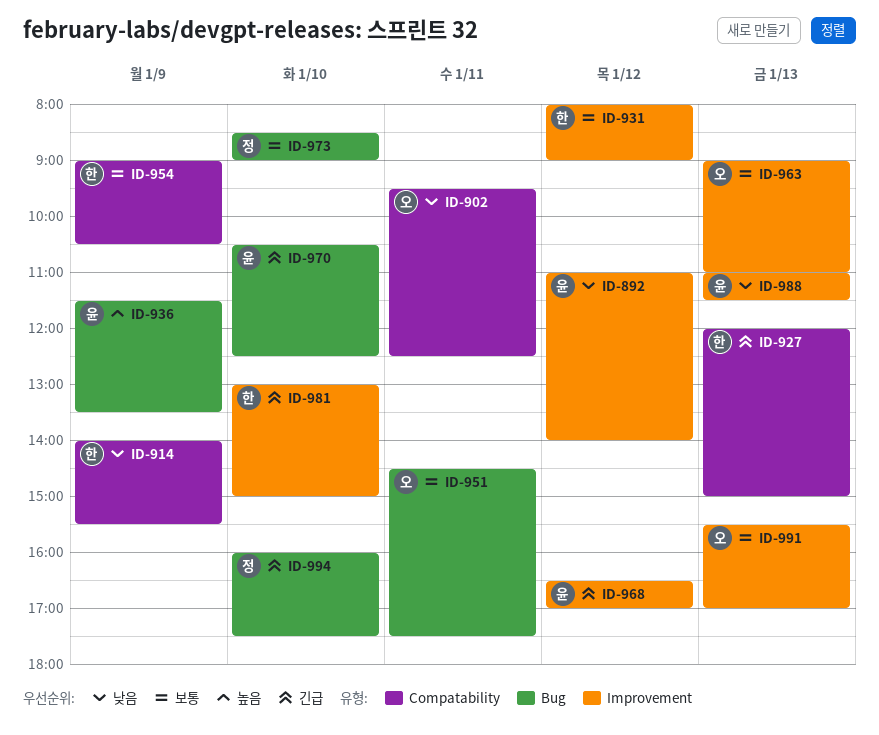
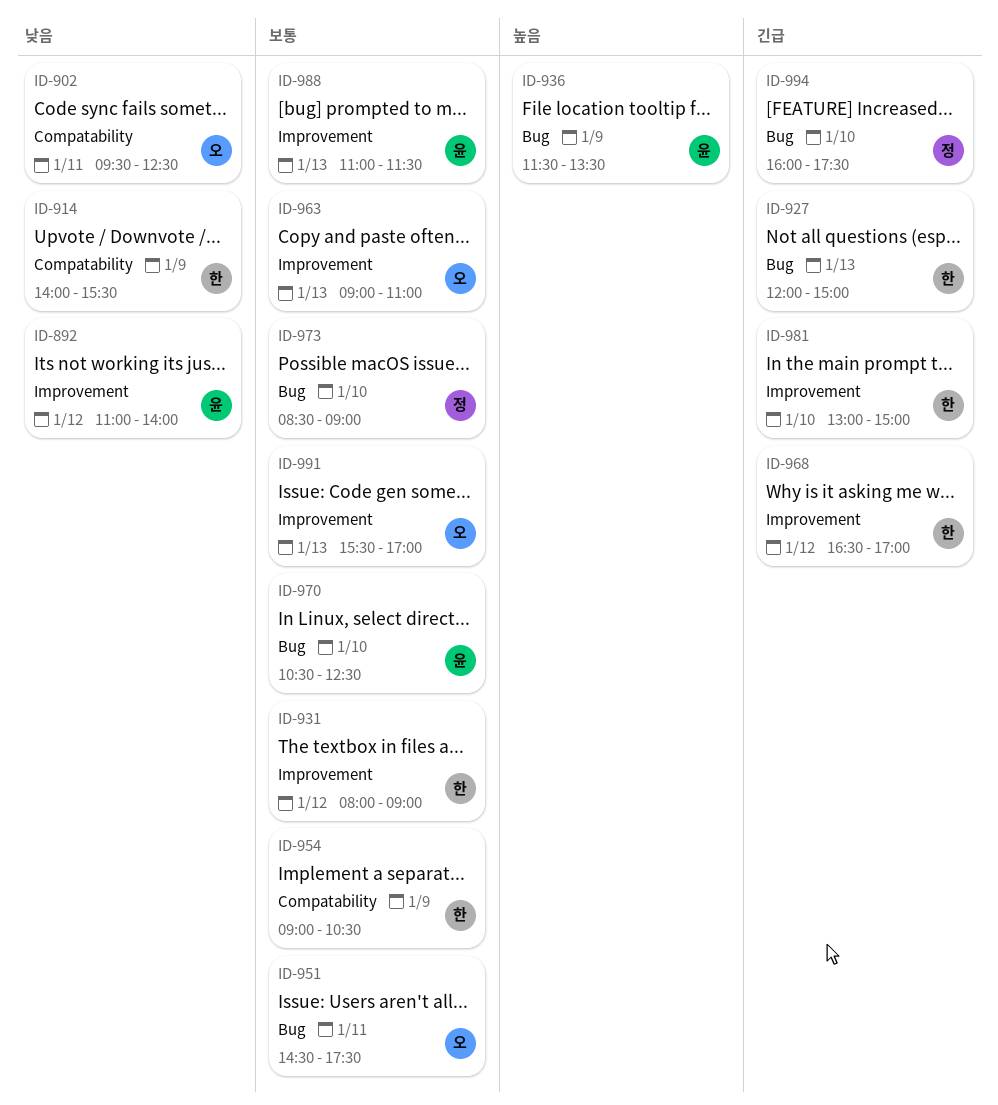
ID-927, label: Compatability -> Bug
ID-968, owner: 윤 -> 한
ID-970, priority: 긴급 -> 보통
ID-988, priority: 낮음 -> 보통

